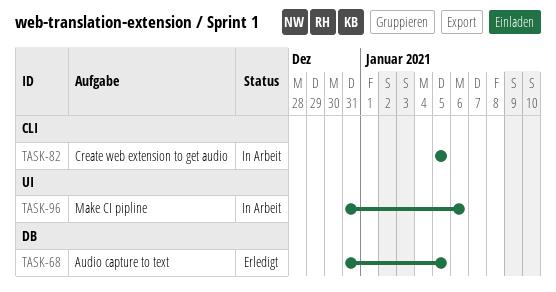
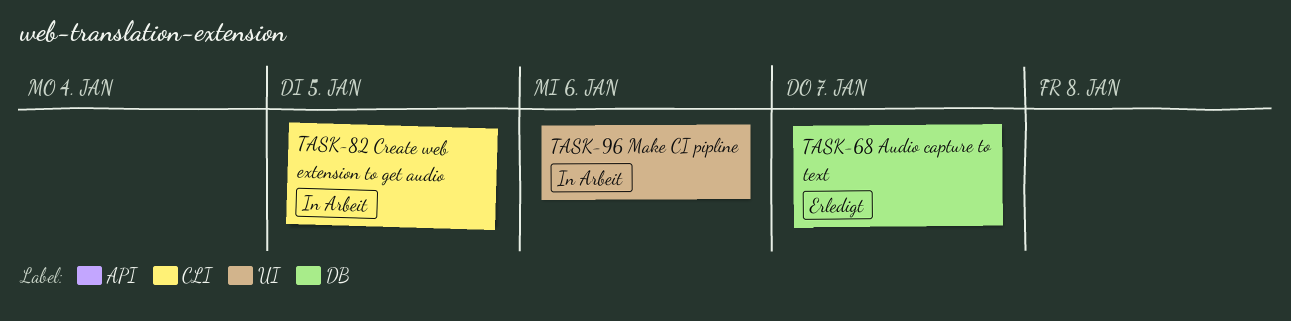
TASK-68, due: Jan 5 -> Jan 7

